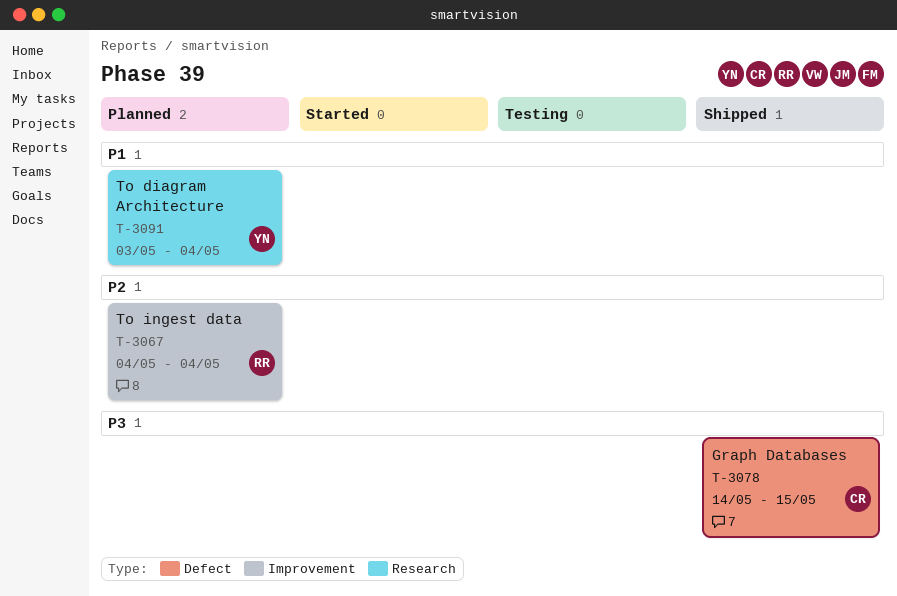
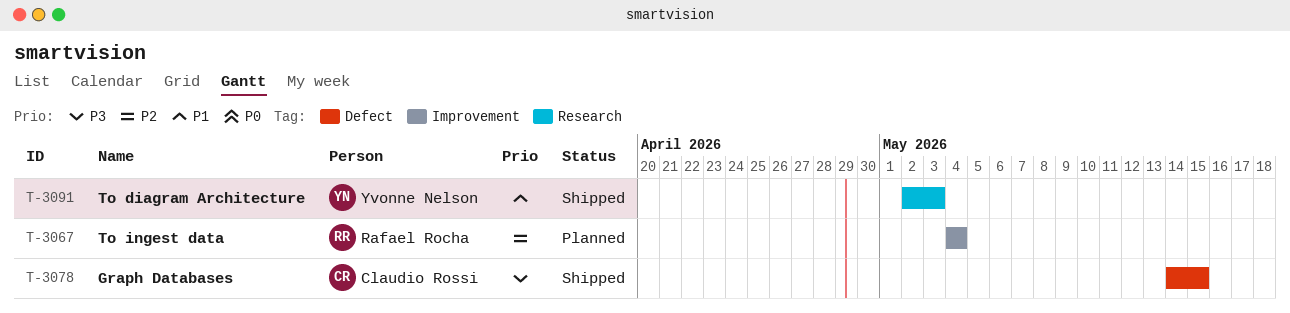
T-3091, status: Planned -> Shipped
T-3091, start: May 3 -> May 2
T-3091, due: May 4 -> May 3

